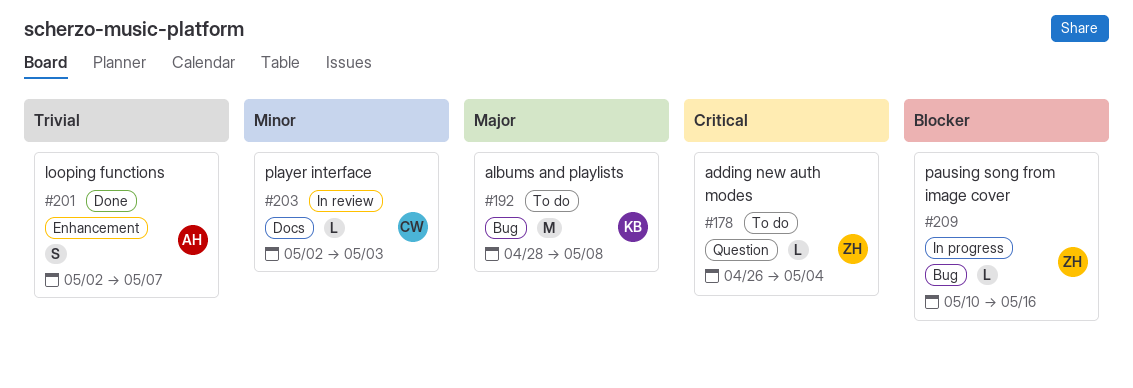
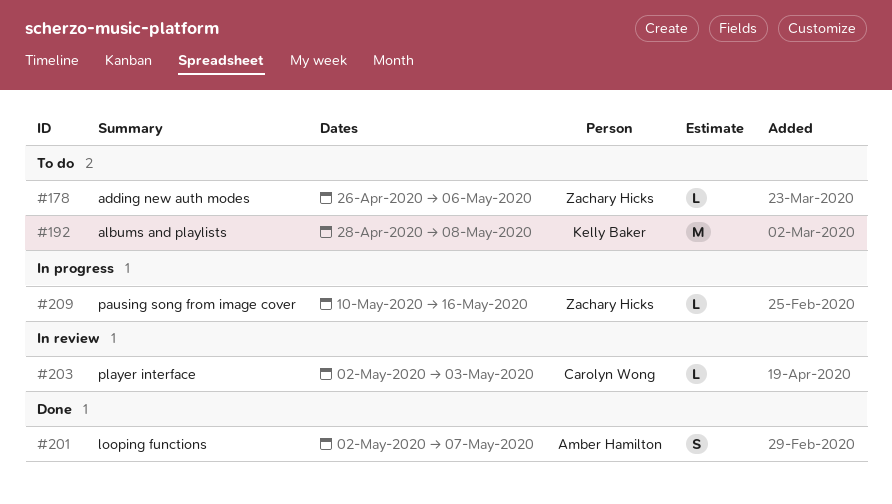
#178, due: May 4 -> May 6

